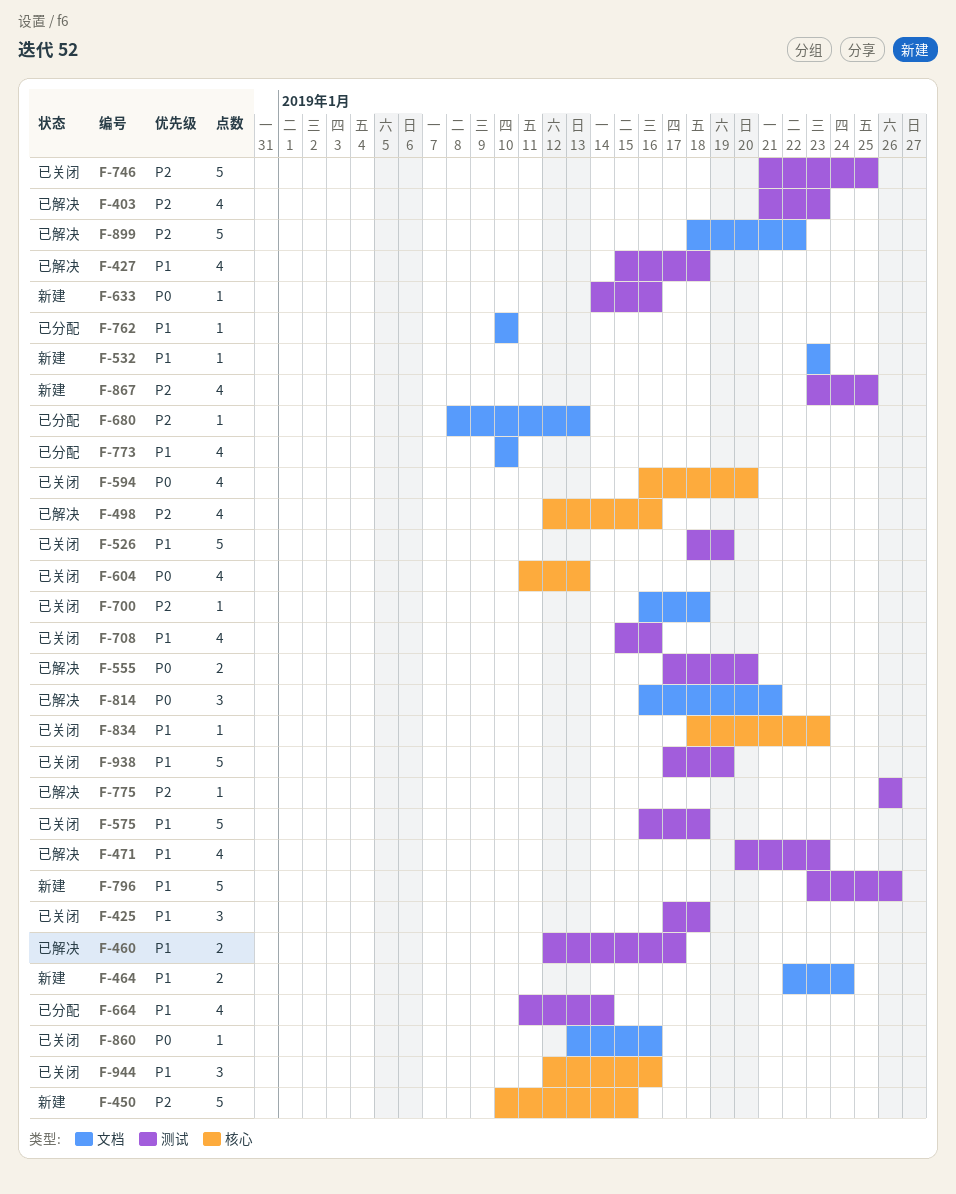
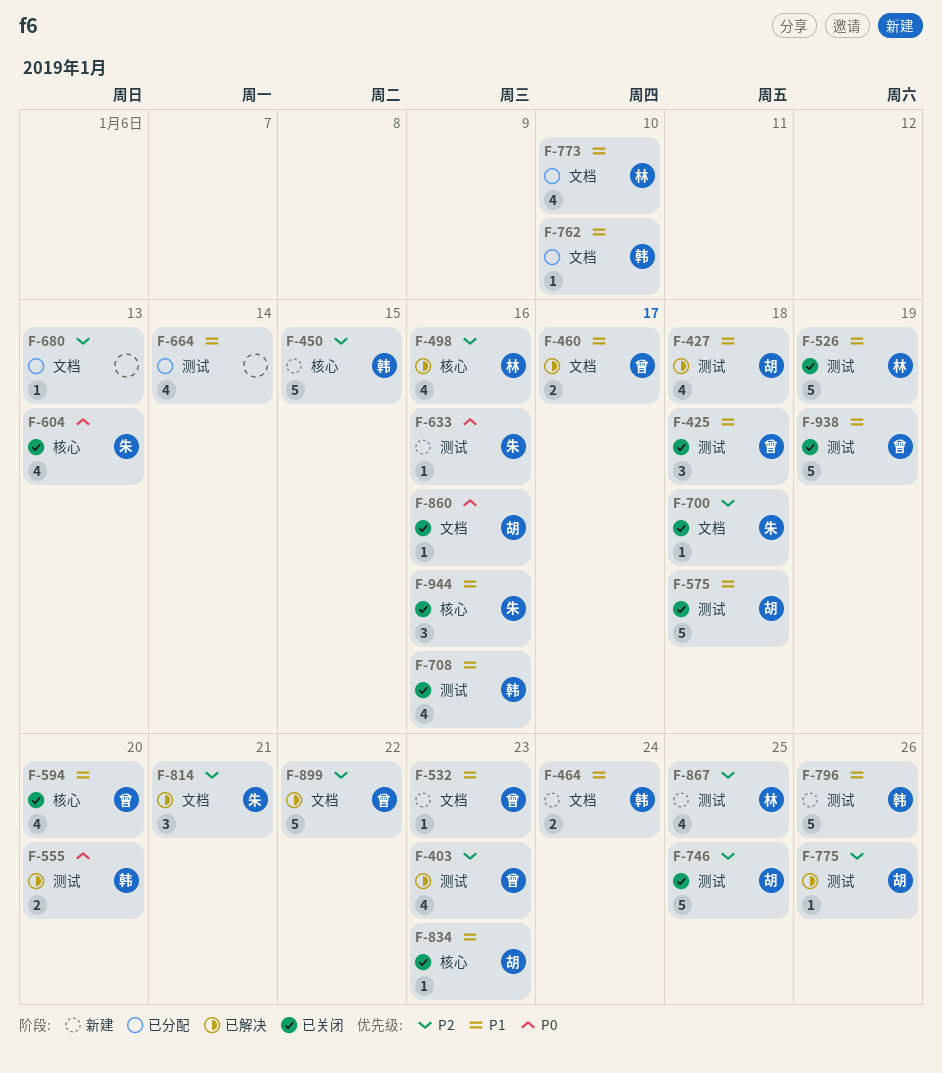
F-460, label: 测试 -> 文档
F-471: present -> none
F-594, priority: P0 -> P1
F-814, priority: P0 -> P2

